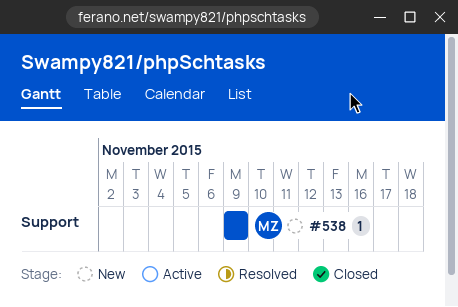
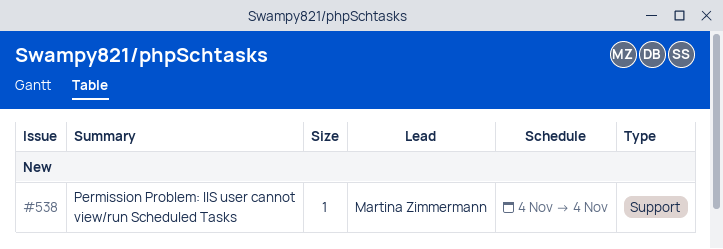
#538, start: Nov 9 -> Nov 4
#538, due: Nov 9 -> Nov 4

